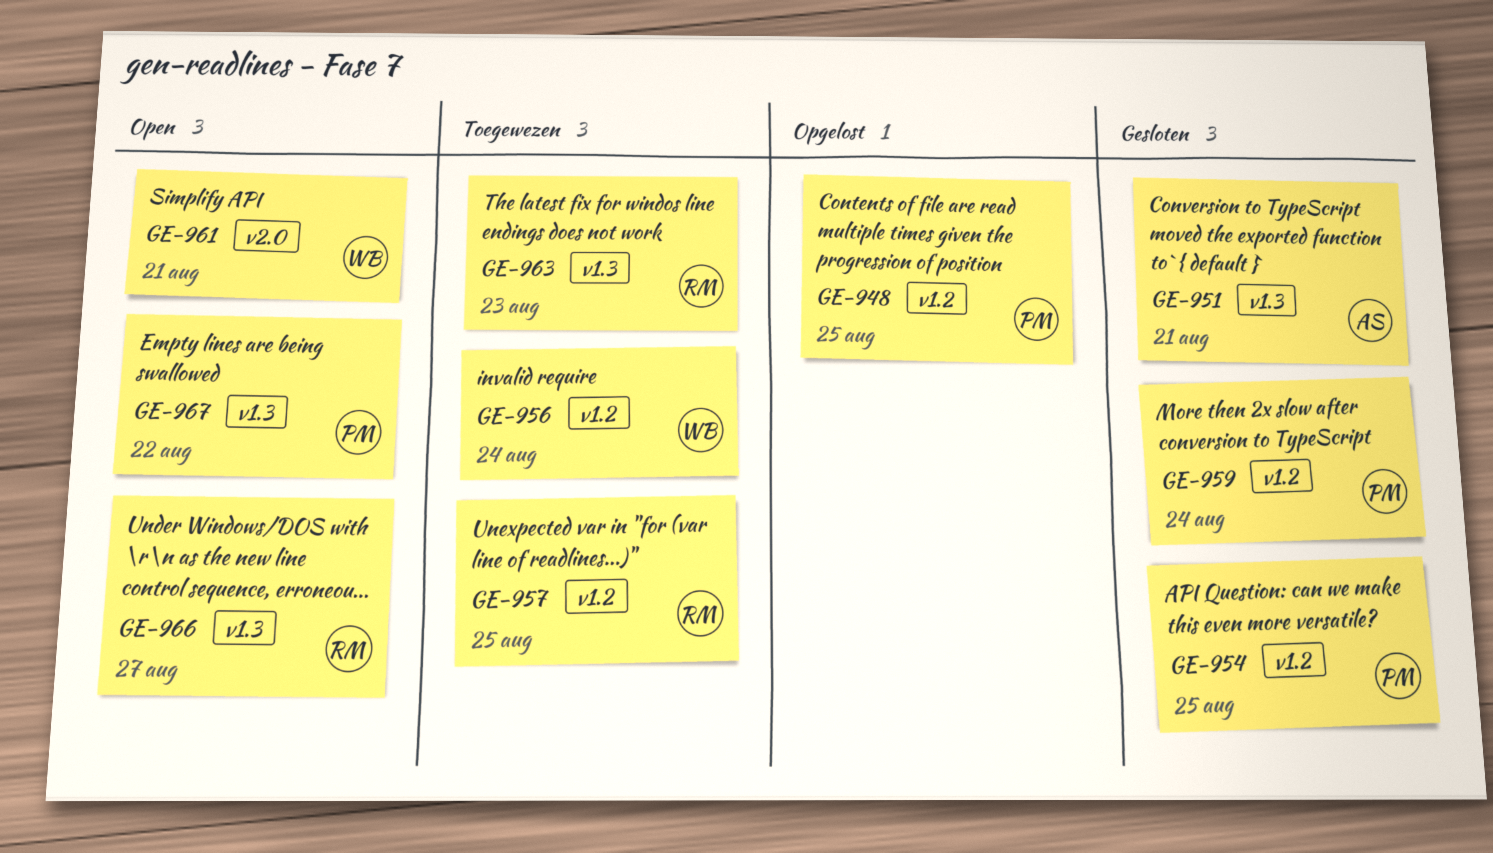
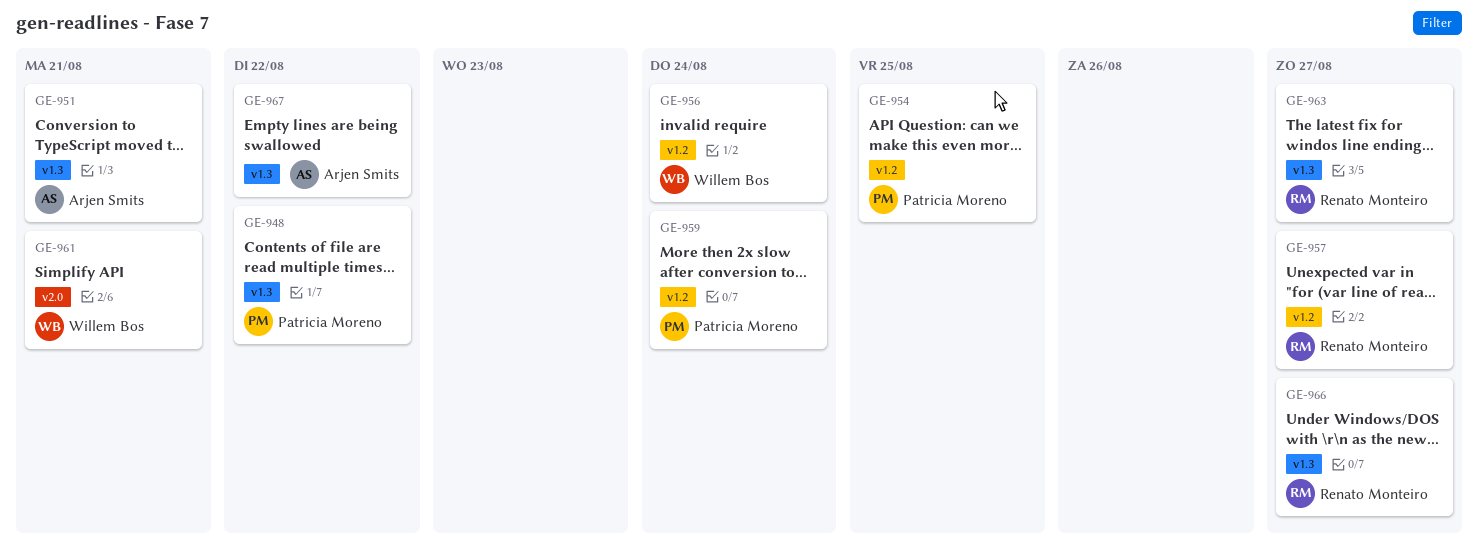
GE-948, label: v1.2 -> v1.3
GE-948, due: Aug 25 -> Aug 22
GE-957, due: Aug 25 -> Aug 27
GE-963, due: Aug 23 -> Aug 27
GE-967, owner: Patricia Moreno -> Arjen Smits

